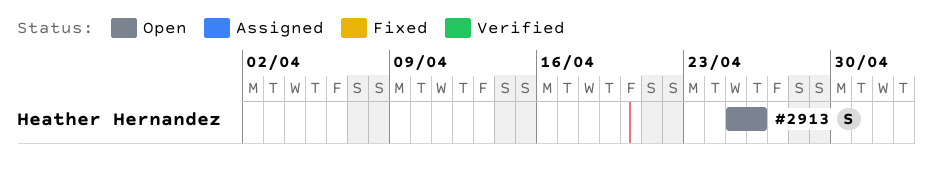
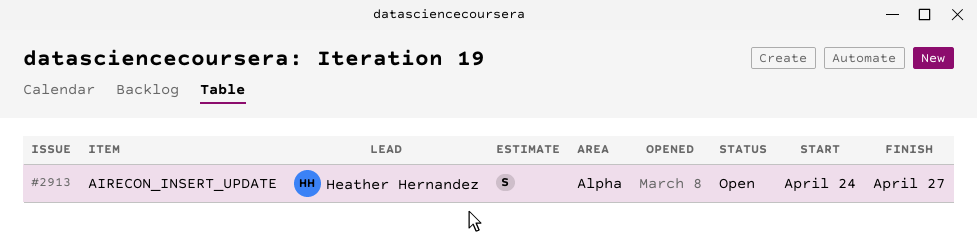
#2913, start: Apr 25 -> Apr 24
#2913, due: Apr 26 -> Apr 27

